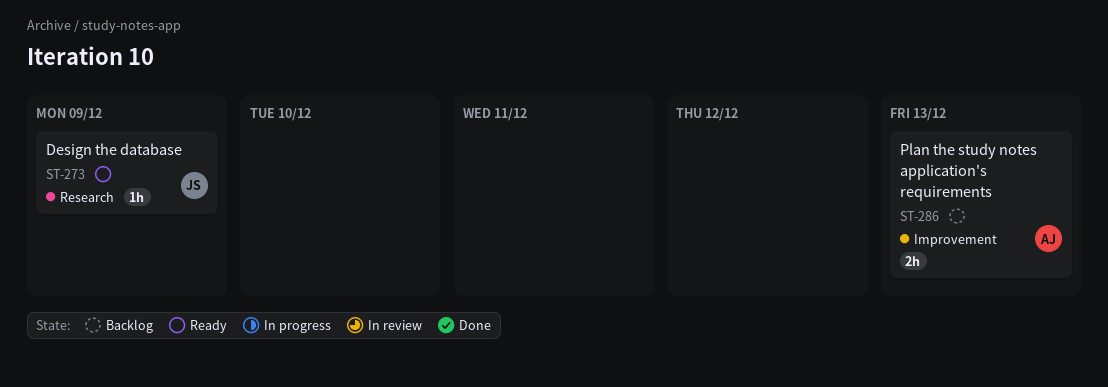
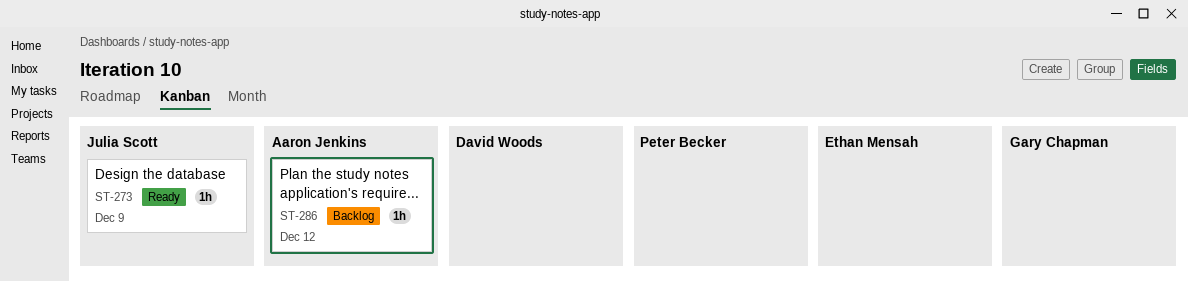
ST-286, estimate: 2h -> 1h
ST-286, due: Dec 13 -> Dec 12

